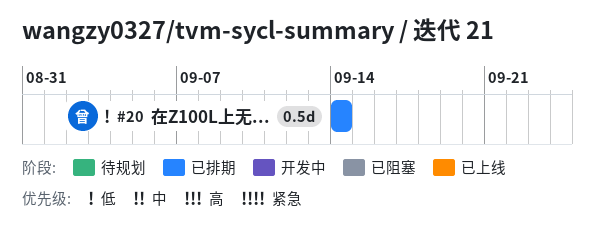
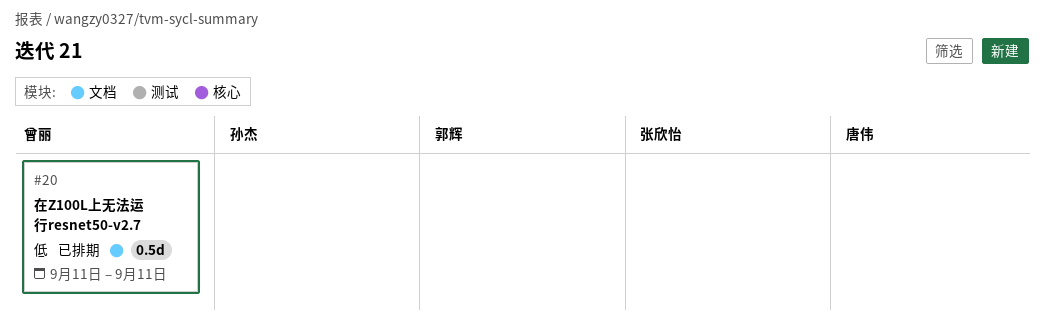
#20, start: Sep 14 -> Sep 11
#20, due: Sep 14 -> Sep 11

